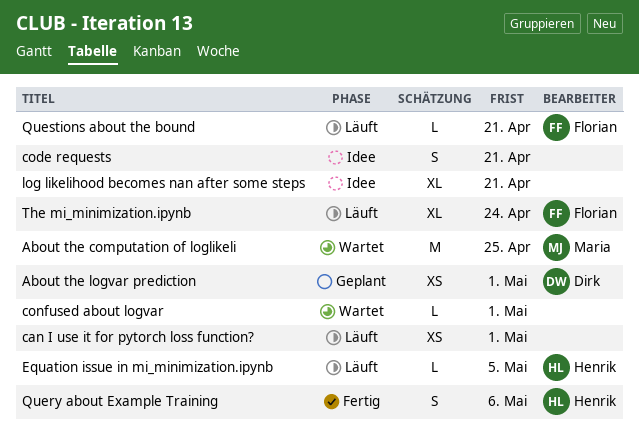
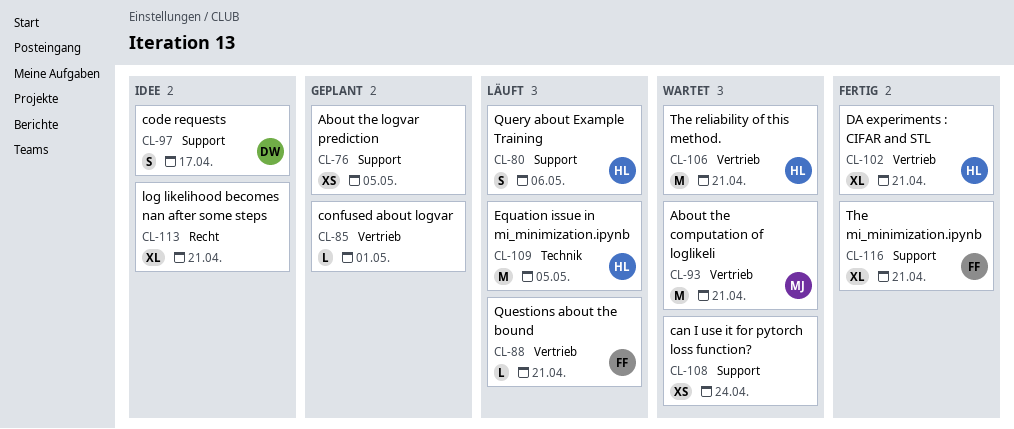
About the computation of loglikeli, due: Apr 25 -> Apr 21
About the logvar prediction, owner: Dirk -> none
About the logvar prediction, due: May 1 -> May 5
can I use it for pytorch loss function?, status: Läuft -> Wartet
can I use it for pytorch loss function?, due: May 1 -> Apr 24
code requests, owner: none -> Dirk
code requests, due: Apr 21 -> Apr 17
confused about logvar, status: Wartet -> Geplant
DA experiments : CIFAR and STL: none -> present
Equation issue in mi_minimization.ipynb, estimate: L -> M
Query about Example Training, status: Fertig -> Läuft
The mi_minimization.ipynb, status: Läuft -> Fertig
The mi_minimization.ipynb, due: Apr 24 -> Apr 21
The reliability of this method.: none -> present

